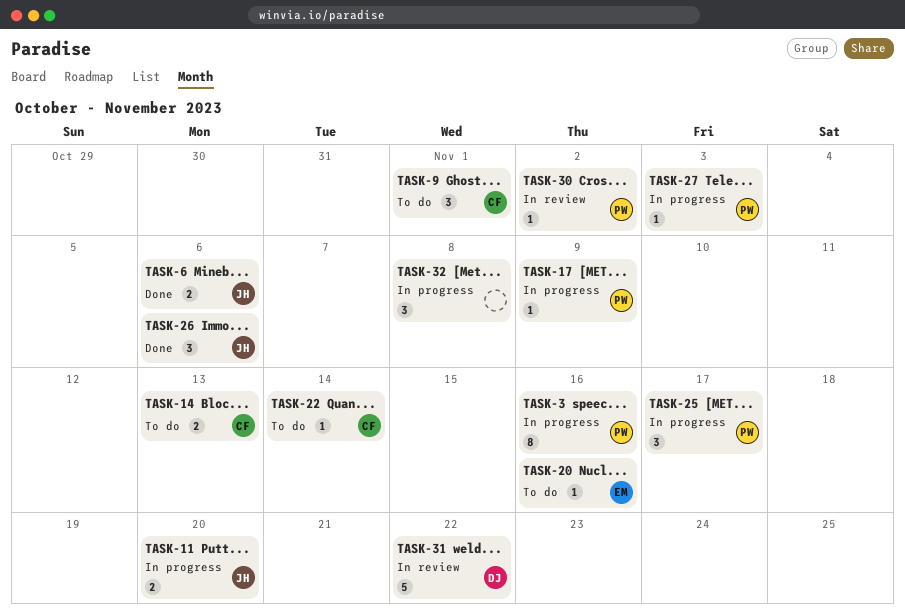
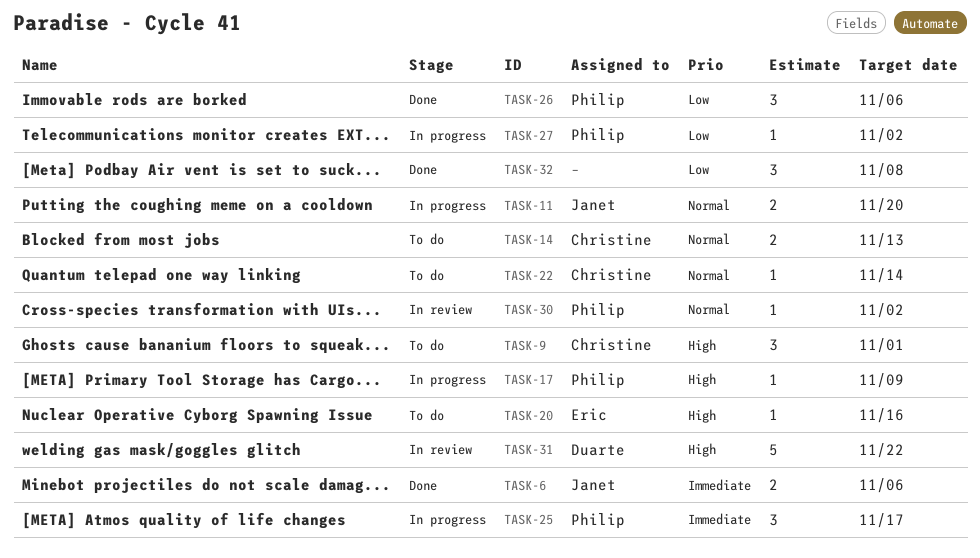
TASK-3: present -> none
TASK-26, owner: Janet -> Philip
TASK-27, due: Nov 3 -> Nov 2
TASK-32, status: In progress -> Done

